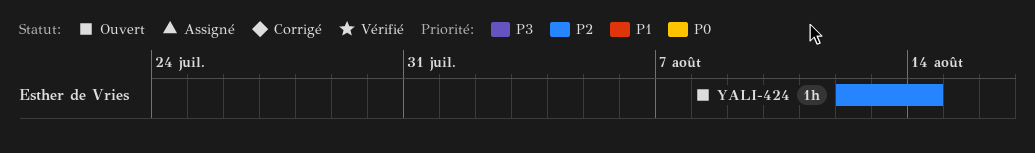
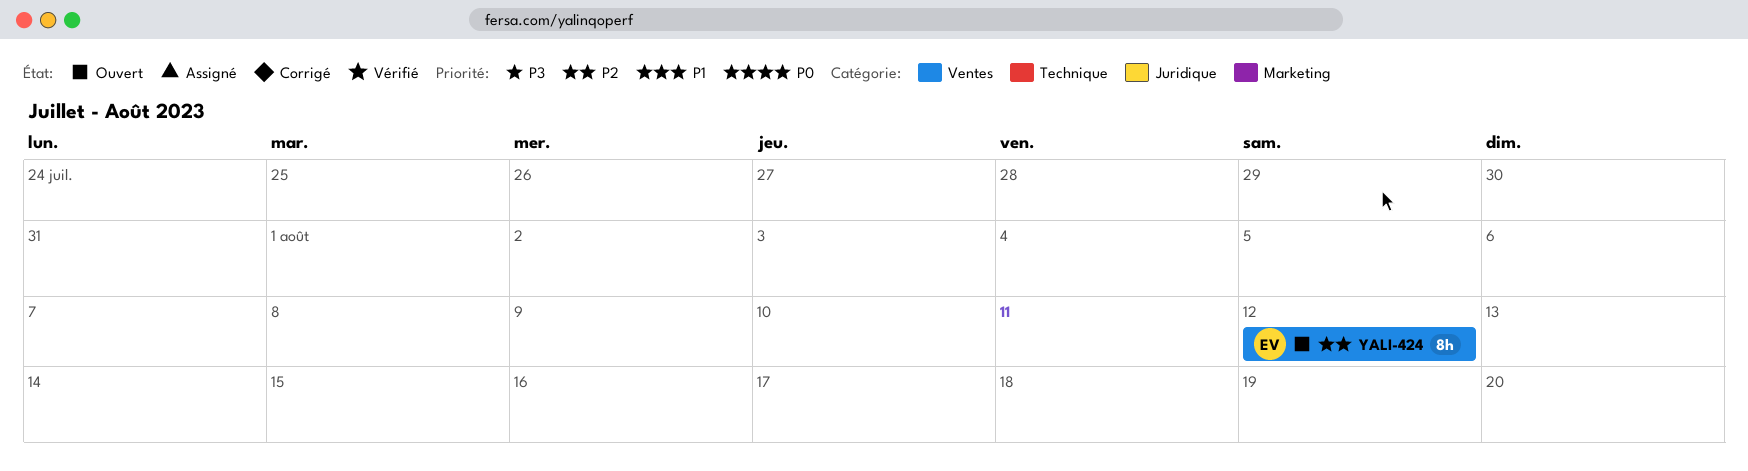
YALI-424, estimate: 1h -> 8h
YALI-424, due: Aug 14 -> Aug 12

